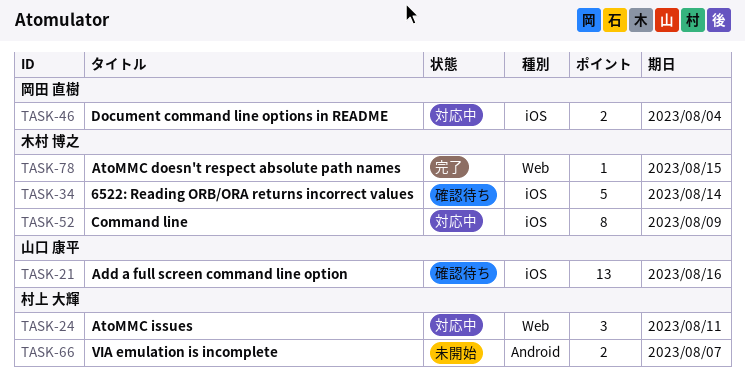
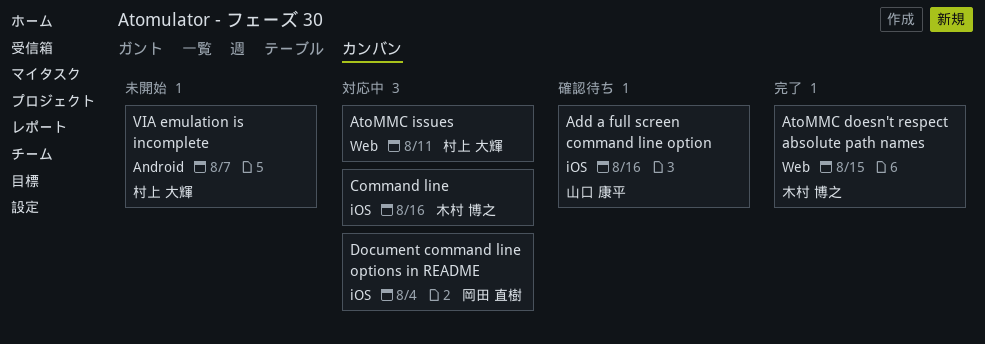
6522: Reading ORB/ORA returns incorrect values: present -> none
Command line, due: Aug 9 -> Aug 16

